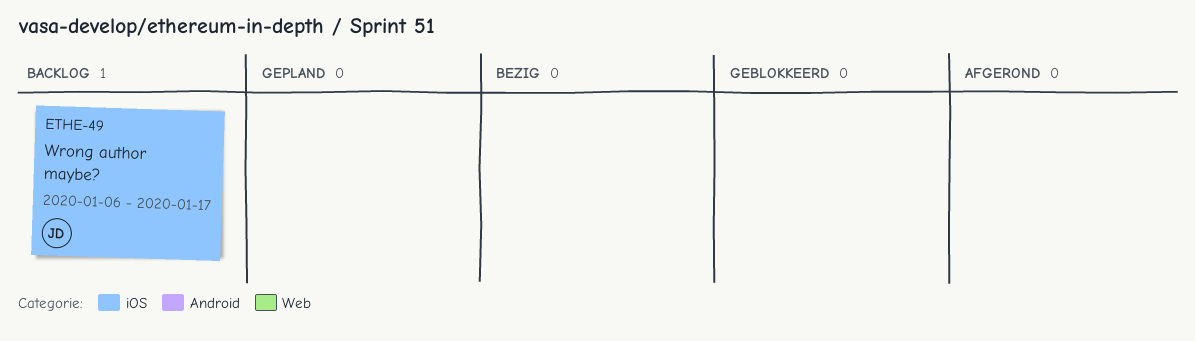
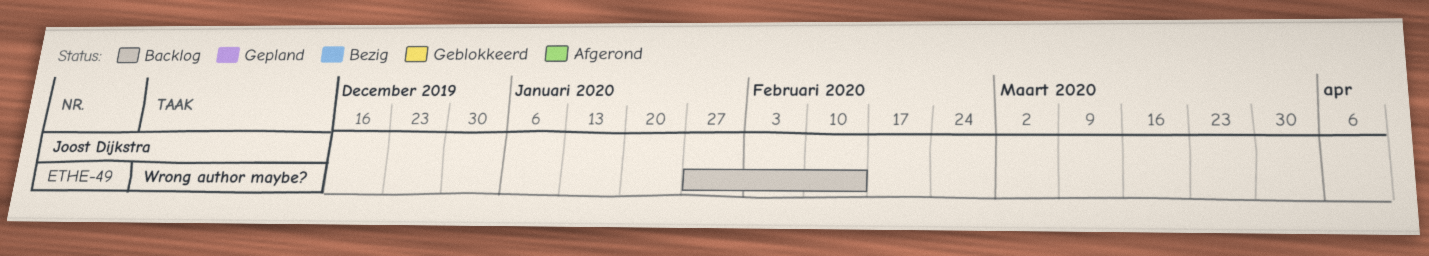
ETHE-49, start: Jan 6 -> Jan 27
ETHE-49, due: Jan 17 -> Feb 14

